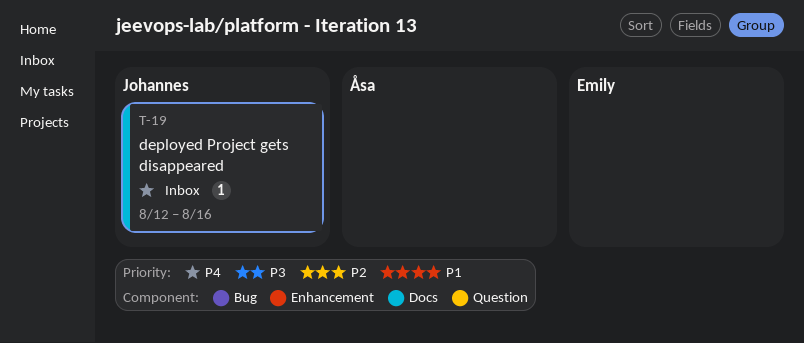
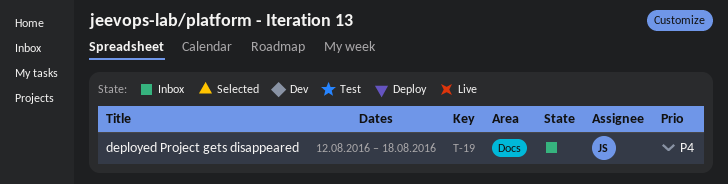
T-19, due: Aug 16 -> Aug 18

